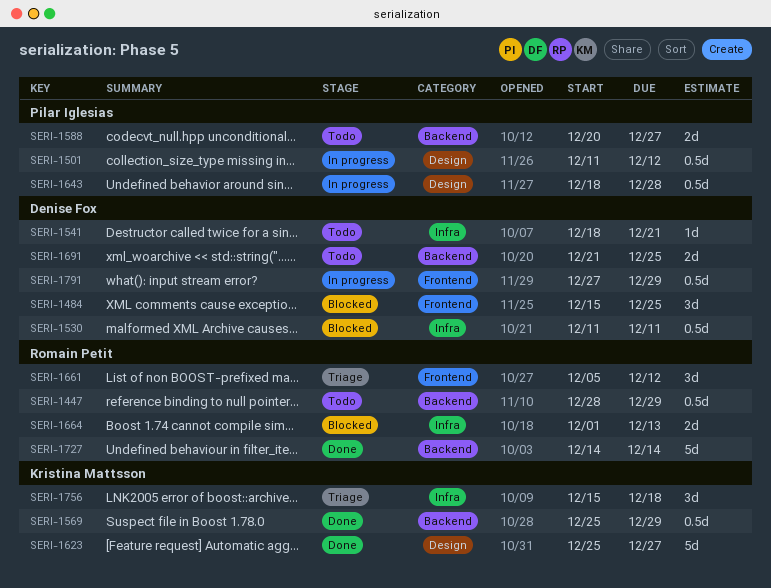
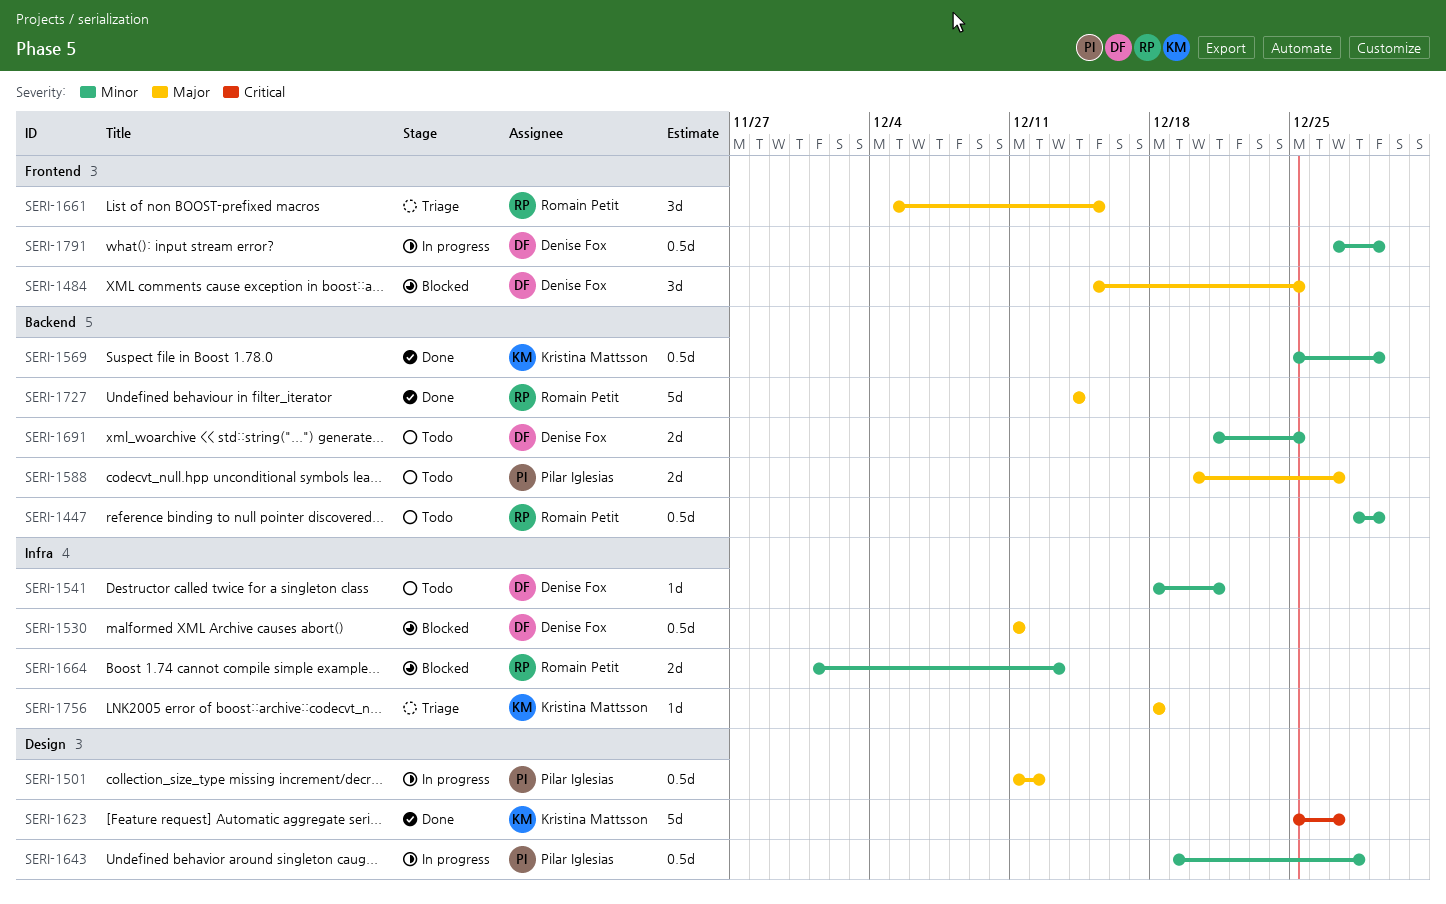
SERI-1643, start: Dec 18 -> Dec 19
SERI-1661, due: Dec 12 -> Dec 15
SERI-1756, estimate: 3d -> 1d
SERI-1756, start: Dec 15 -> Dec 18

